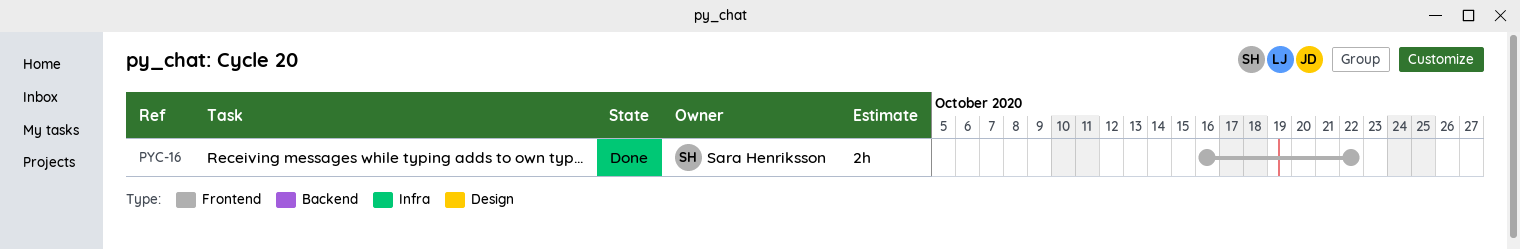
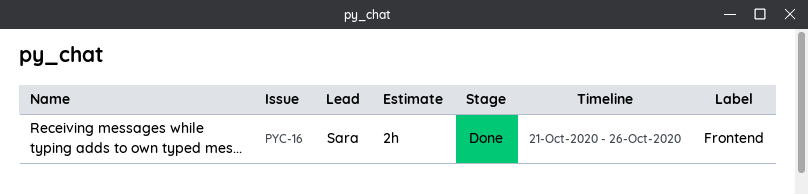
PYC-16, start: Oct 16 -> Oct 21
PYC-16, due: Oct 22 -> Oct 26

